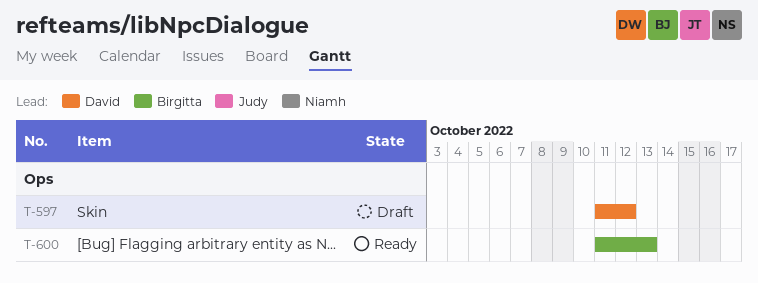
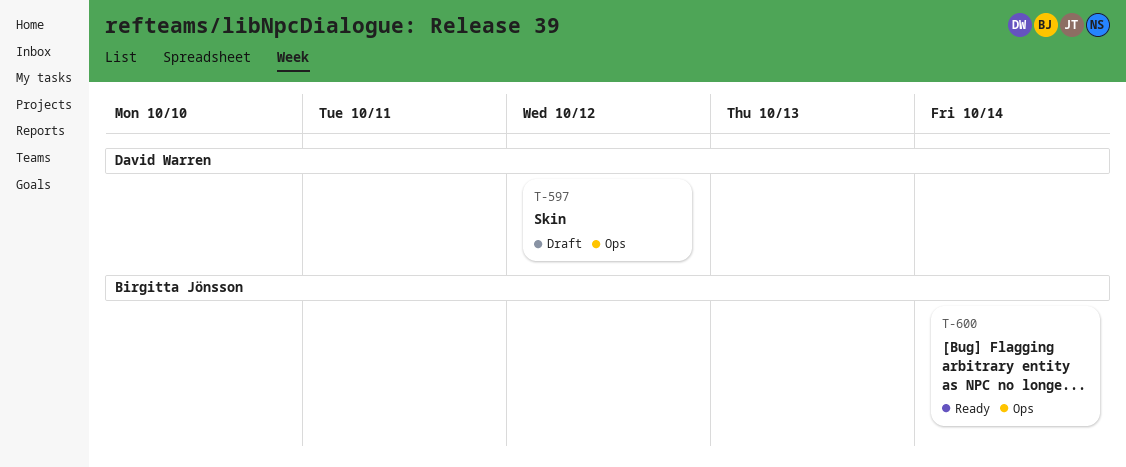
T-600, due: Oct 13 -> Oct 14

